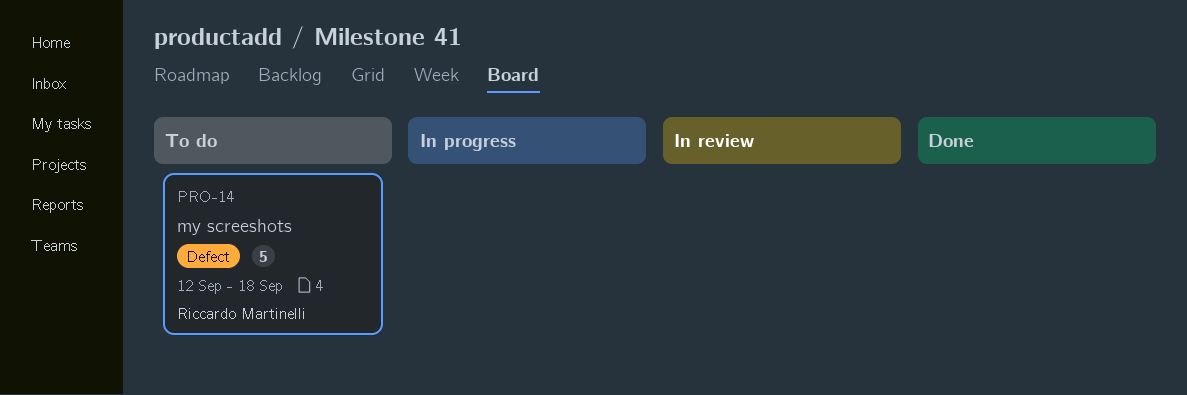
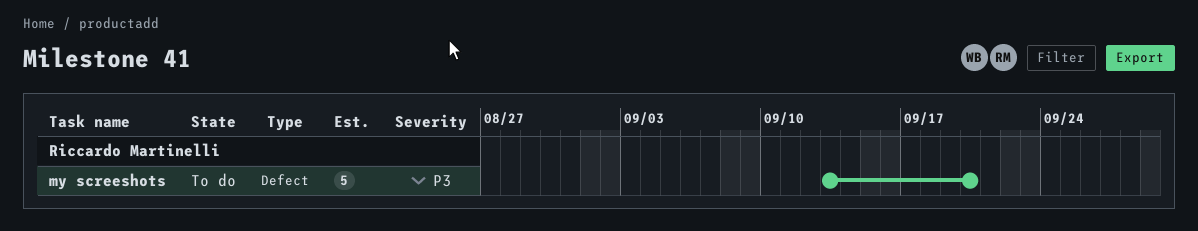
my screeshots, start: Sep 12 -> Sep 13
my screeshots, due: Sep 18 -> Sep 20

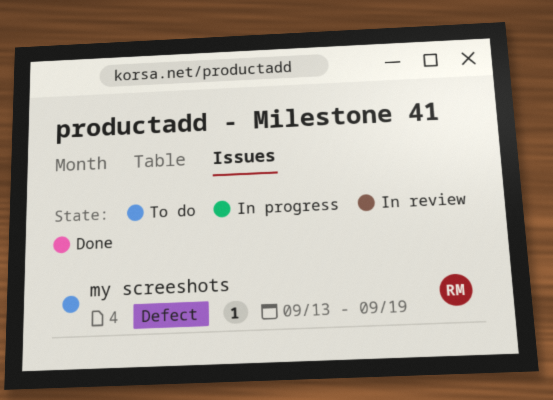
my screeshots, estimate: 5 -> 1
my screeshots, due: Sep 20 -> Sep 19

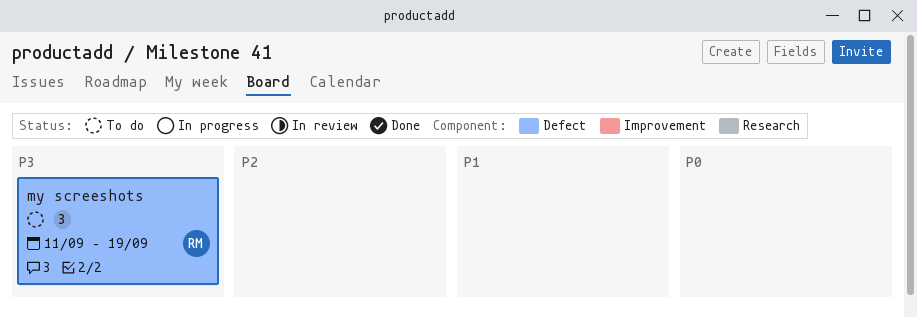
my screeshots, estimate: 1 -> 3
my screeshots, start: Sep 13 -> Sep 11

